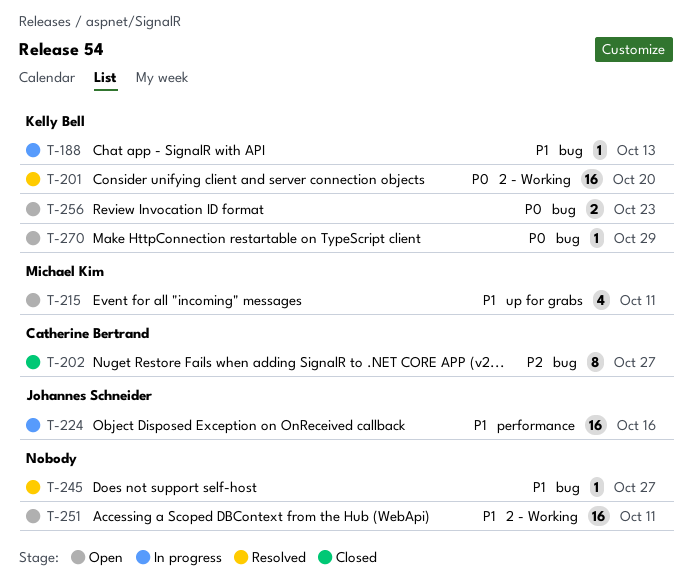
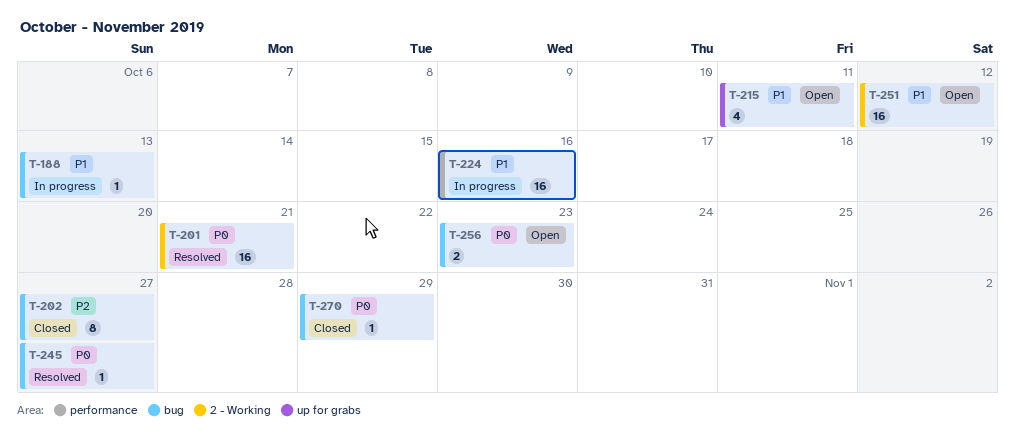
T-201, due: Oct 20 -> Oct 21
T-245, priority: P1 -> P0
T-251, due: Oct 11 -> Oct 12
T-270, status: Open -> Closed

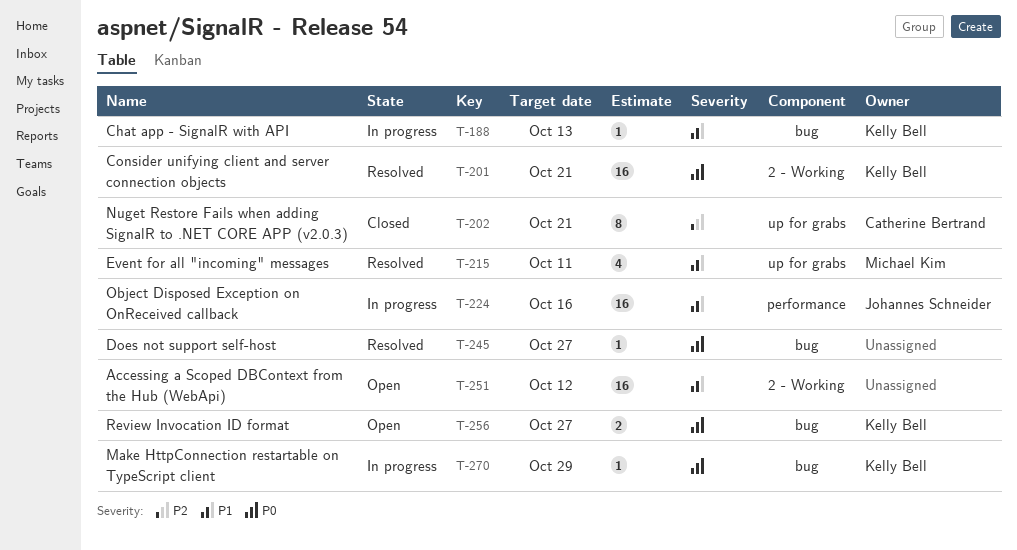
T-202, label: bug -> up for grabs
T-202, due: Oct 27 -> Oct 21
T-215, status: Open -> Resolved
T-256, due: Oct 23 -> Oct 27
T-270, status: Closed -> In progress

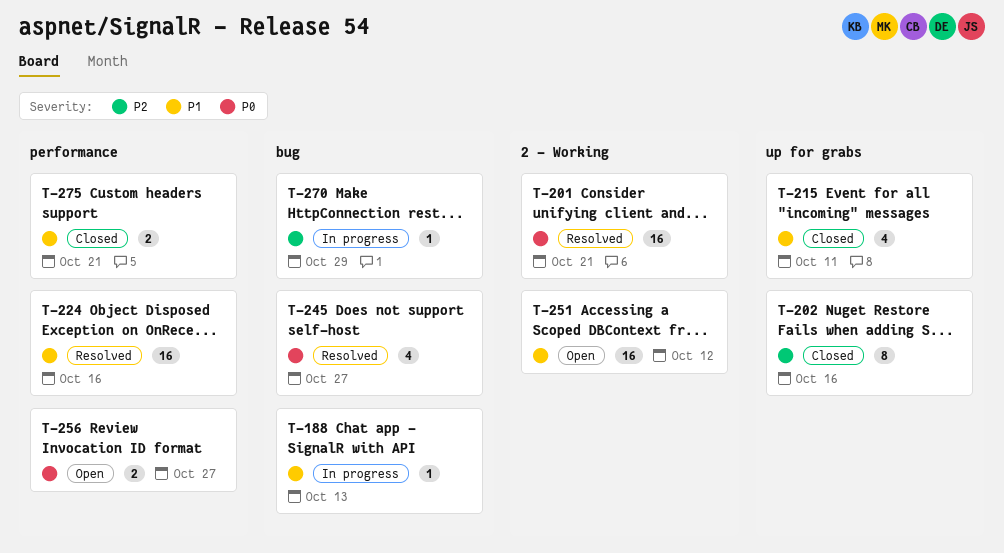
T-202, due: Oct 21 -> Oct 16
T-215, status: Resolved -> Closed
T-224, status: In progress -> Resolved
T-245, estimate: 1 -> 4
T-256, label: bug -> performance
T-270, priority: P0 -> P2
T-275: none -> present

